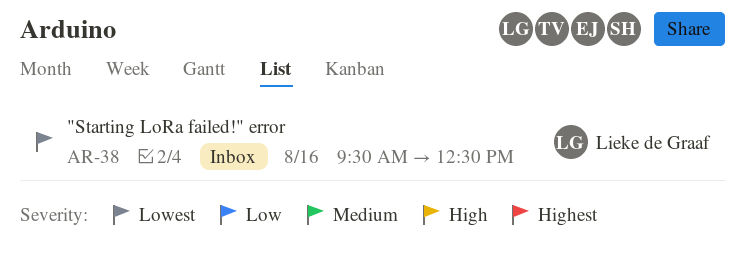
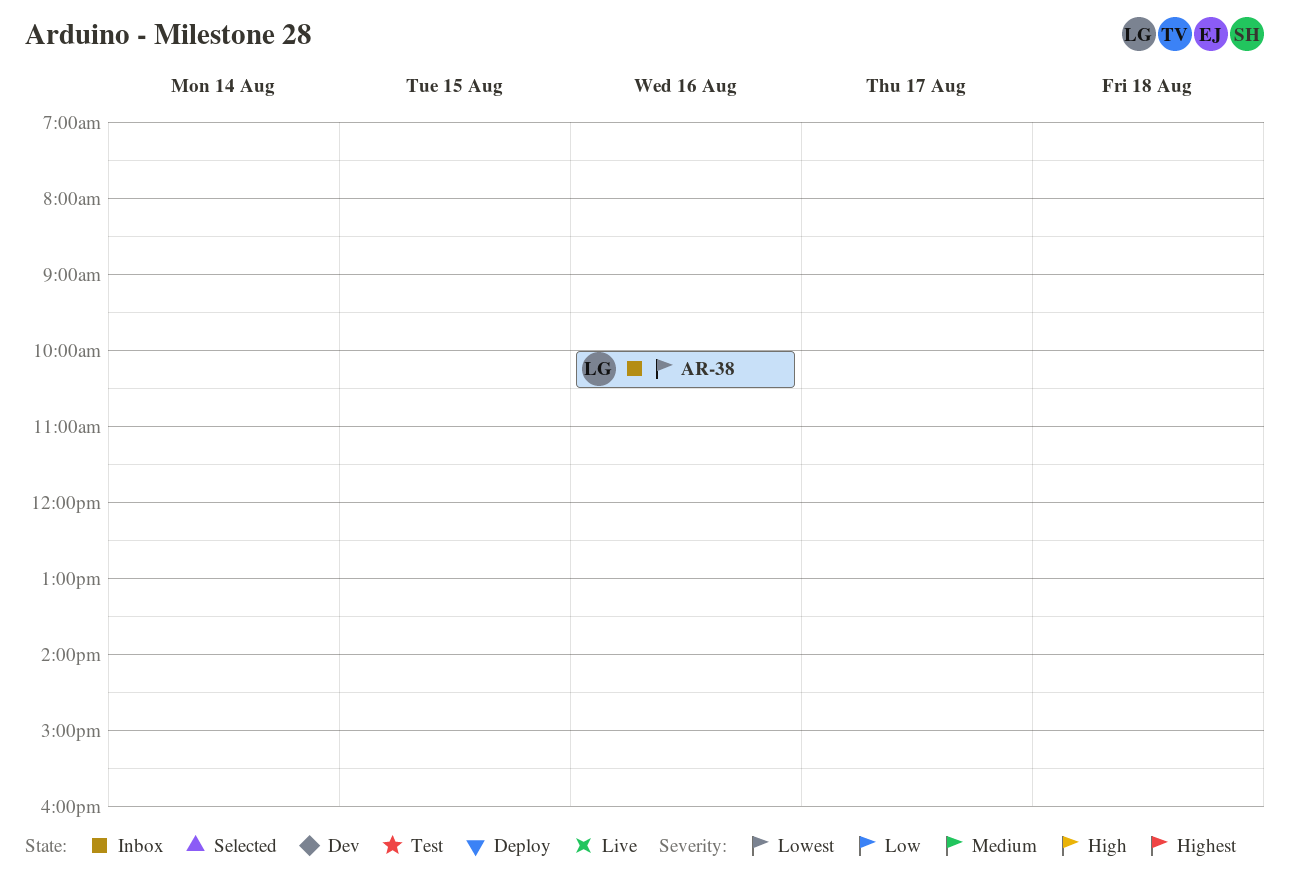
AR-38, begins: 09:30 -> 10:00
AR-38, ends: 12:30 -> 10:30

